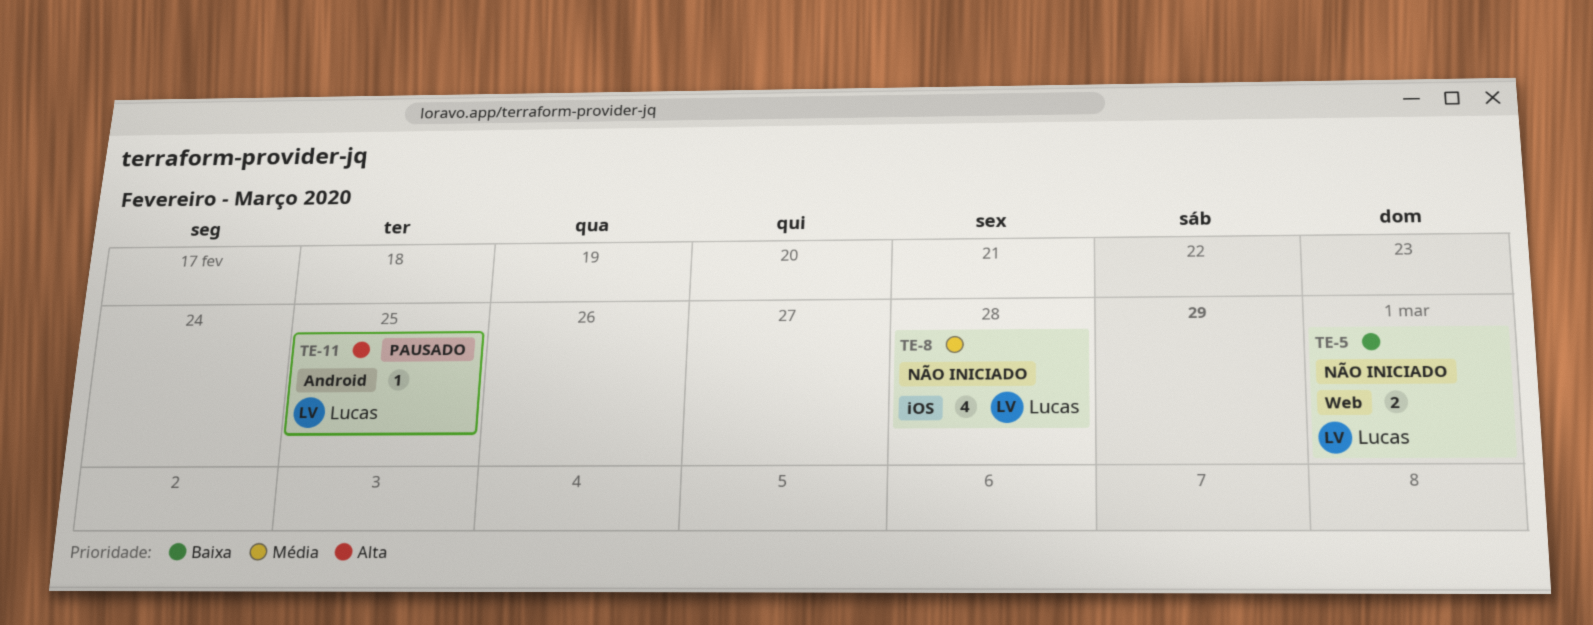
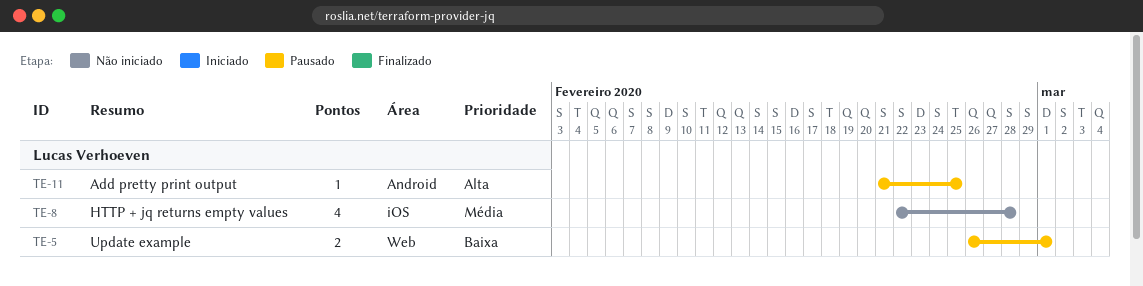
TE-5, status: Não iniciado -> Pausado

